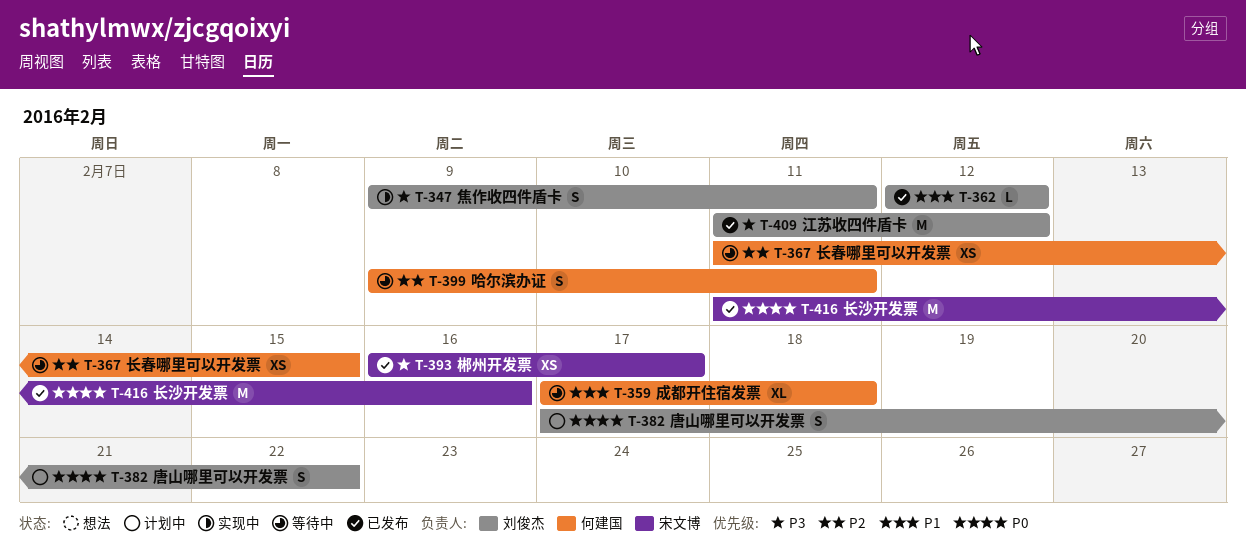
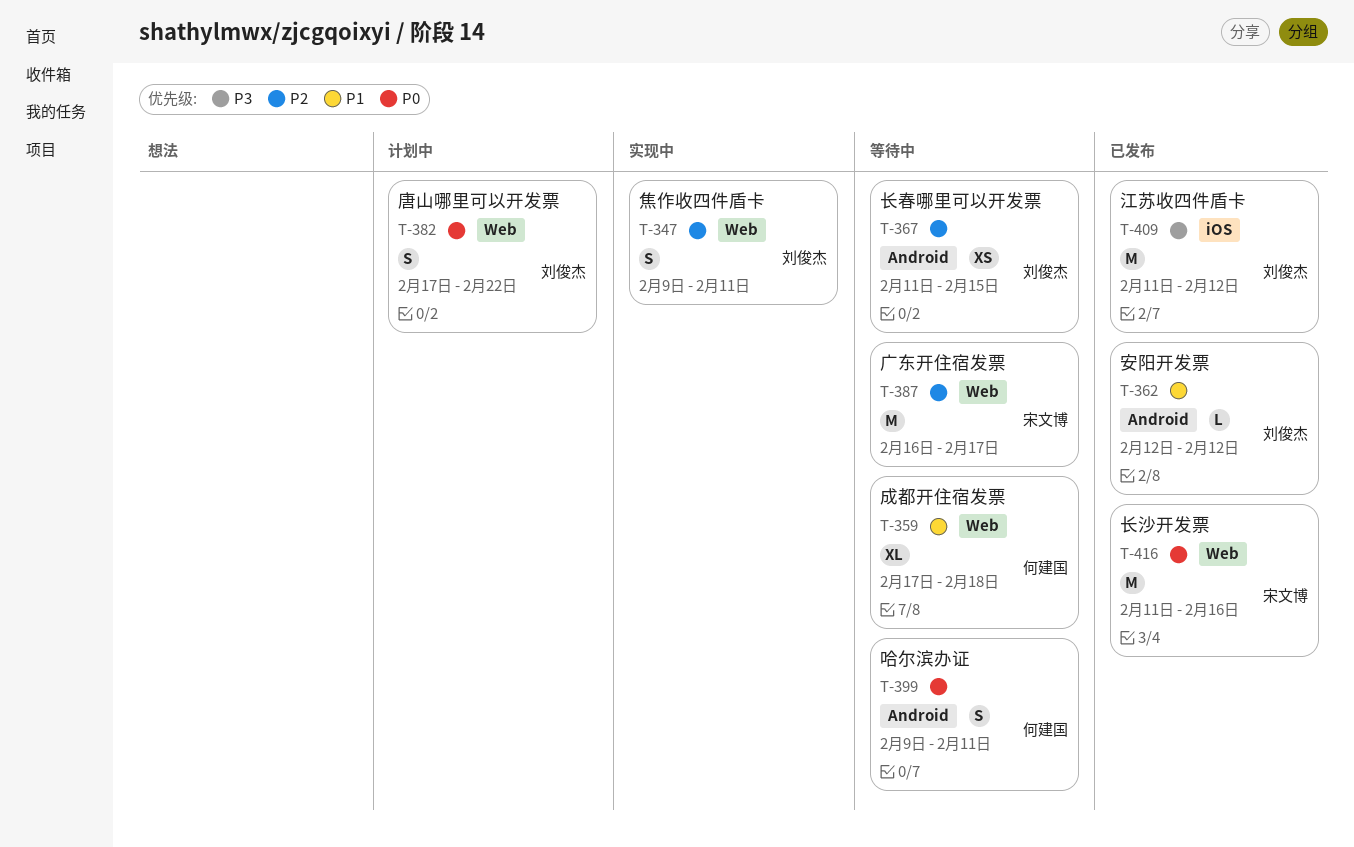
T-347, priority: P3 -> P2
T-367, owner: 何建国 -> 刘俊杰
T-387: none -> present
T-393: present -> none
T-399, priority: P2 -> P0

